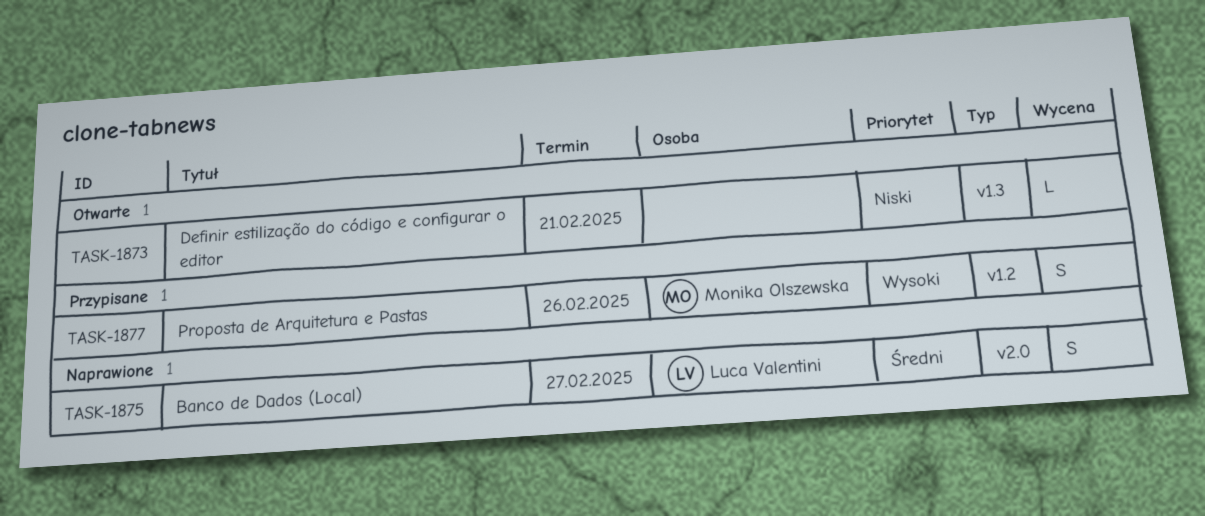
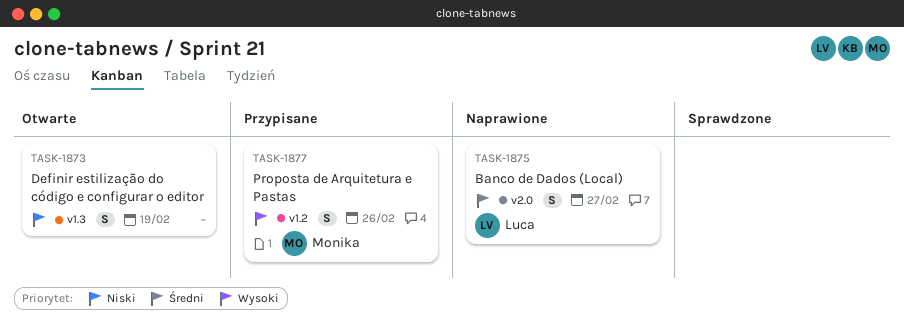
TASK-1873, estimate: L -> S
TASK-1873, due: Feb 21 -> Feb 19

